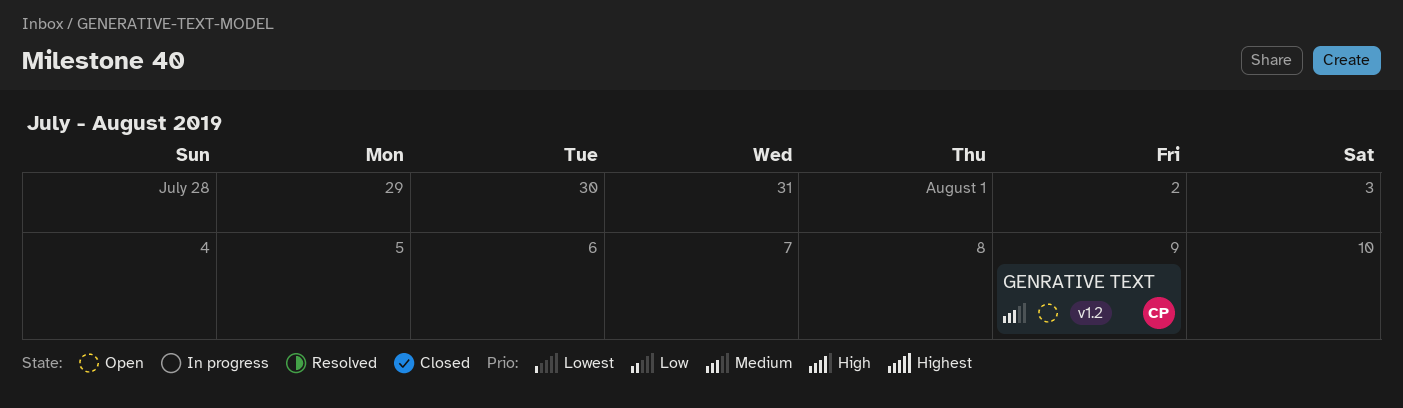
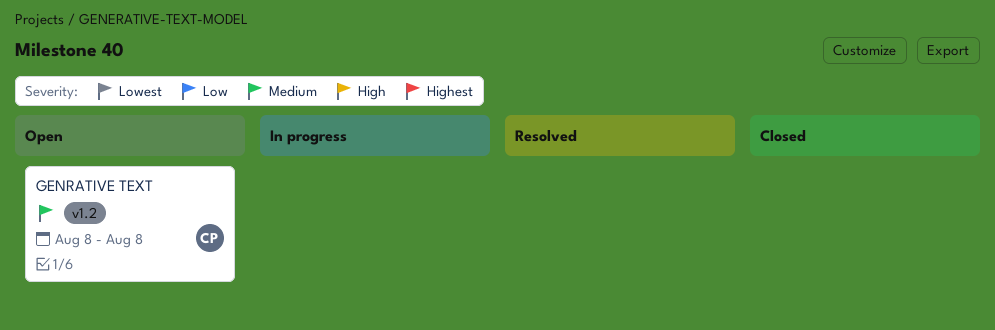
GENRATIVE TEXT, due: Aug 9 -> Aug 8

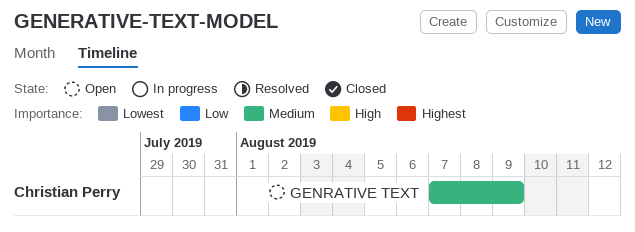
GENRATIVE TEXT, start: Aug 8 -> Aug 7
GENRATIVE TEXT, due: Aug 8 -> Aug 9

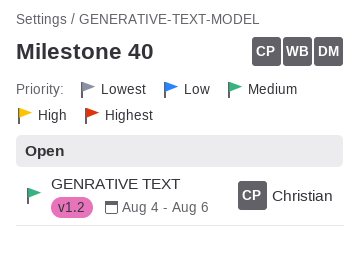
GENRATIVE TEXT, start: Aug 7 -> Aug 4
GENRATIVE TEXT, due: Aug 9 -> Aug 6

